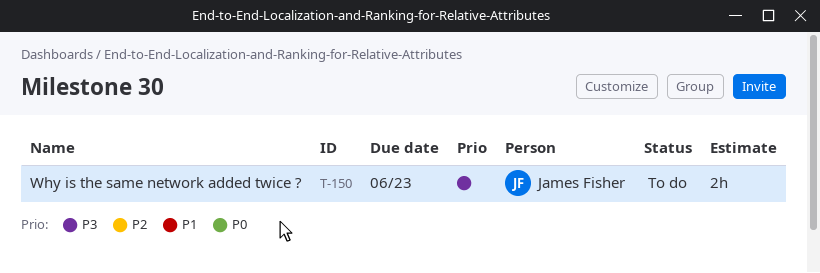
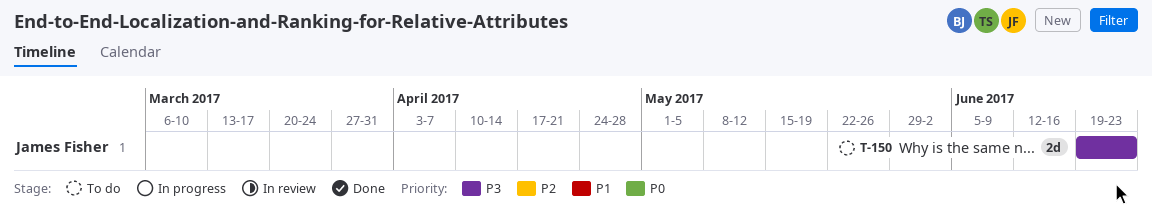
T-150, estimate: 2h -> 2d

